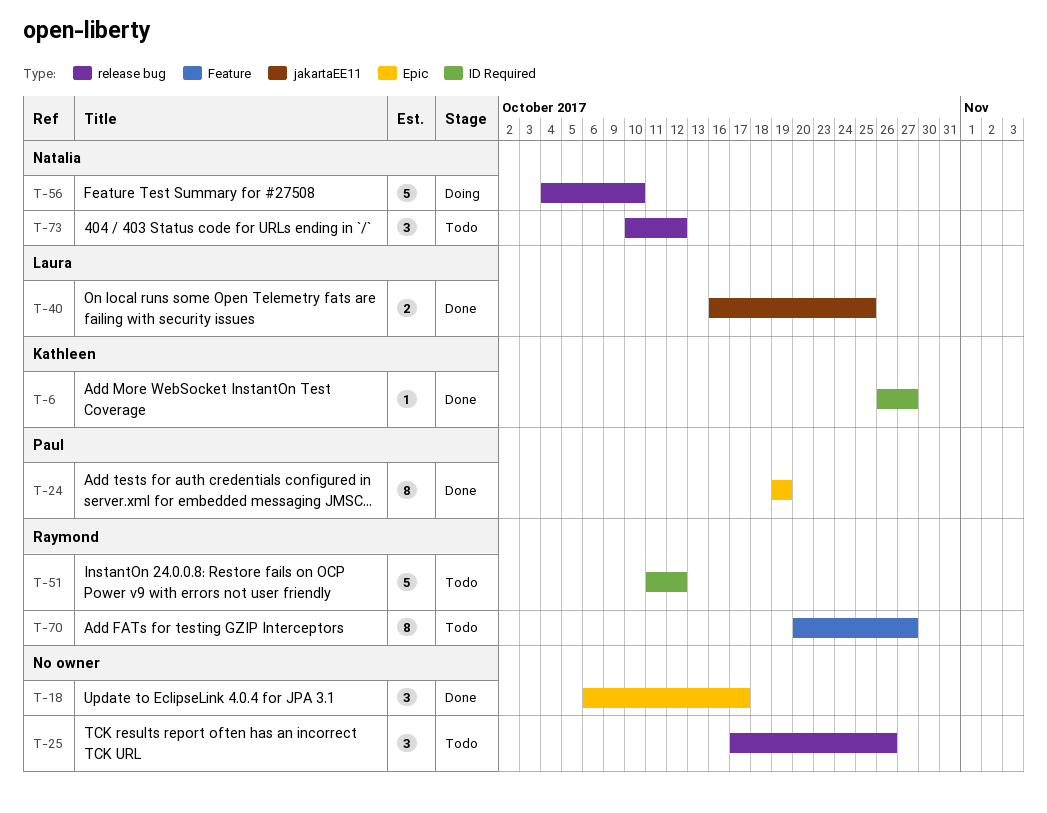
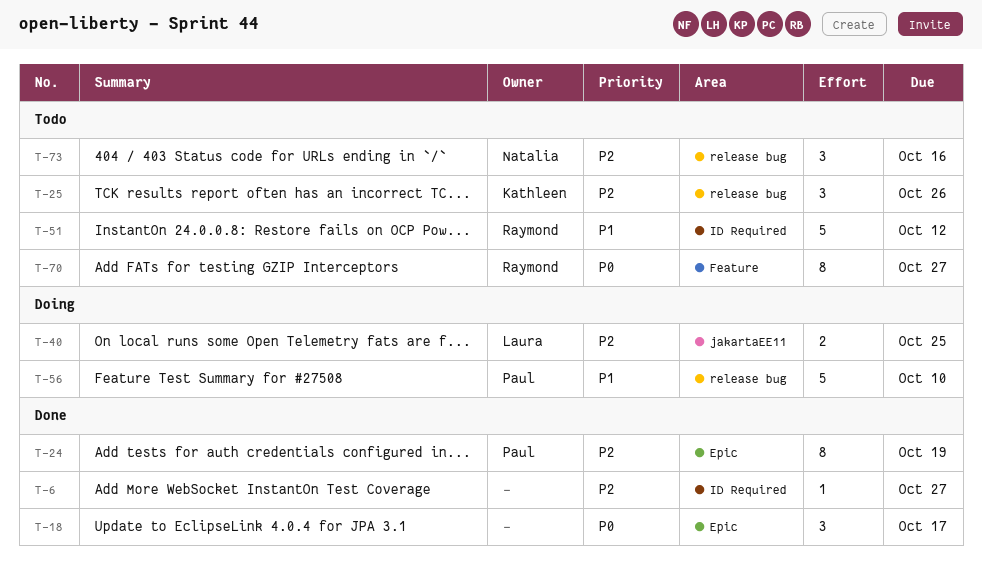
T-6, owner: Kathleen -> none
T-25, owner: none -> Kathleen
T-40, status: Done -> Doing
T-56, owner: Natalia -> Paul
T-73, due: Oct 12 -> Oct 16

